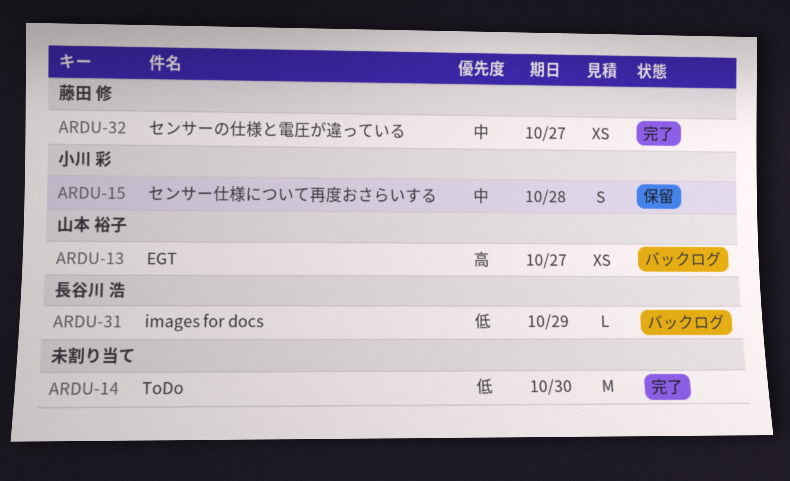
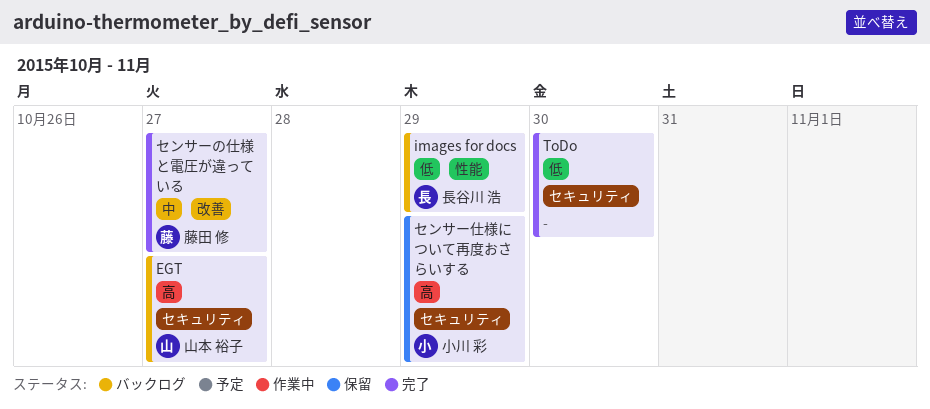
センサー仕様について再度おさらいする, priority: 中 -> 高
センサー仕様について再度おさらいする, due: Oct 28 -> Oct 29

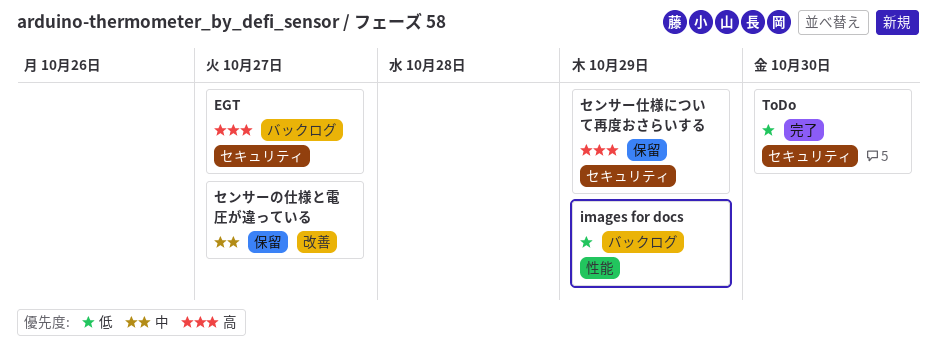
センサーの仕様と電圧が違っている, status: 完了 -> 保留

